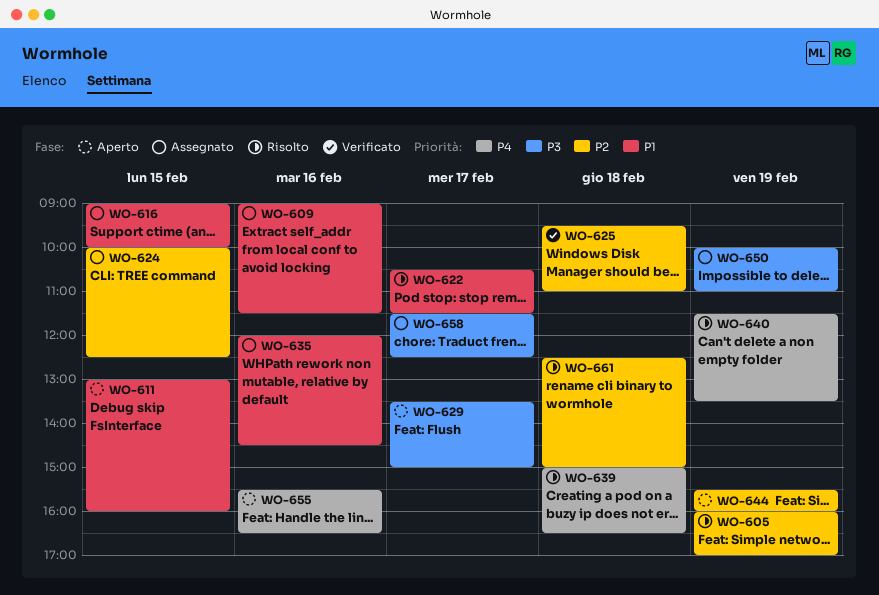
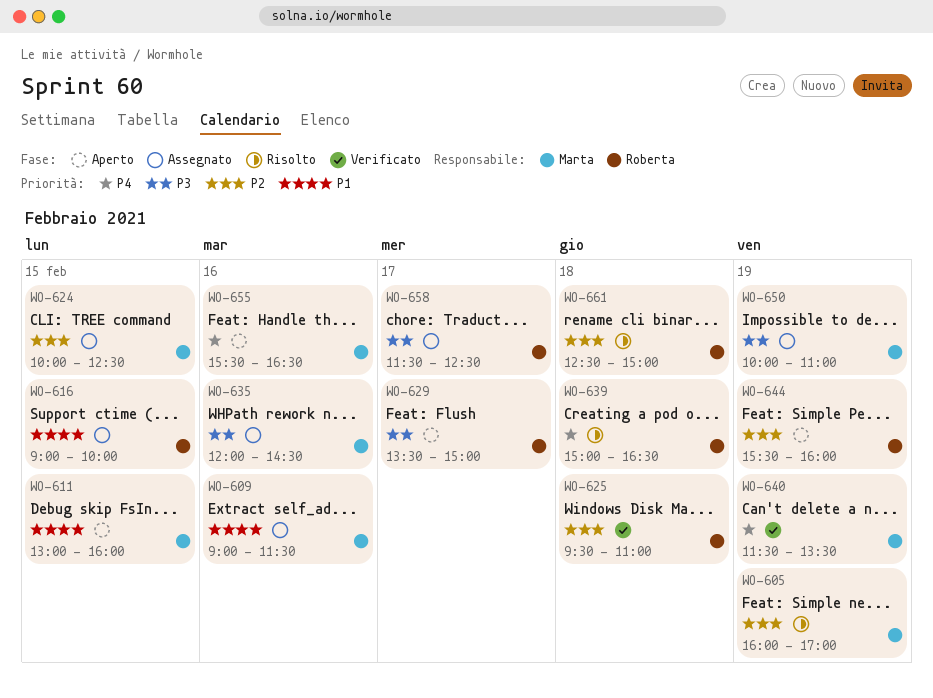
WO-622: present -> none
WO-635, priority: P1 -> P3
WO-640, status: Risolto -> Verificato

